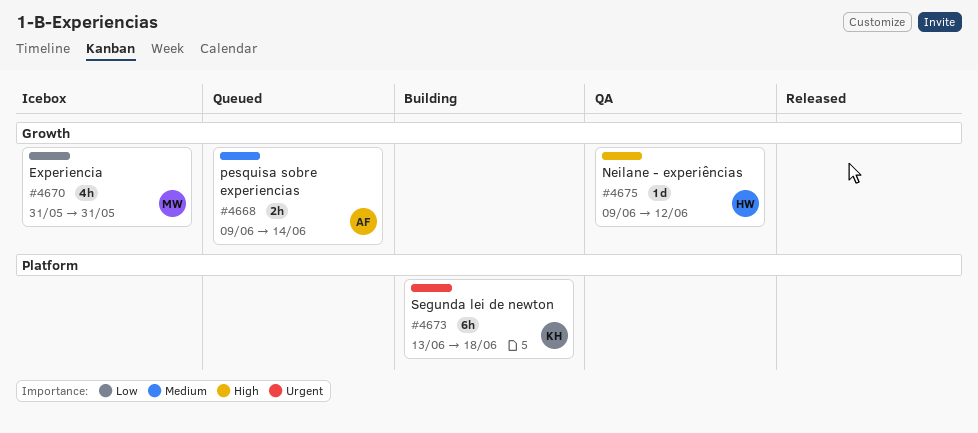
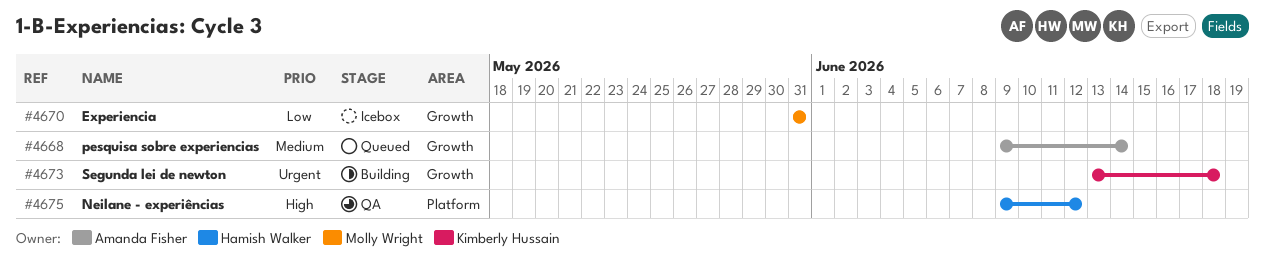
#4673, label: Platform -> Growth
#4675, label: Growth -> Platform

